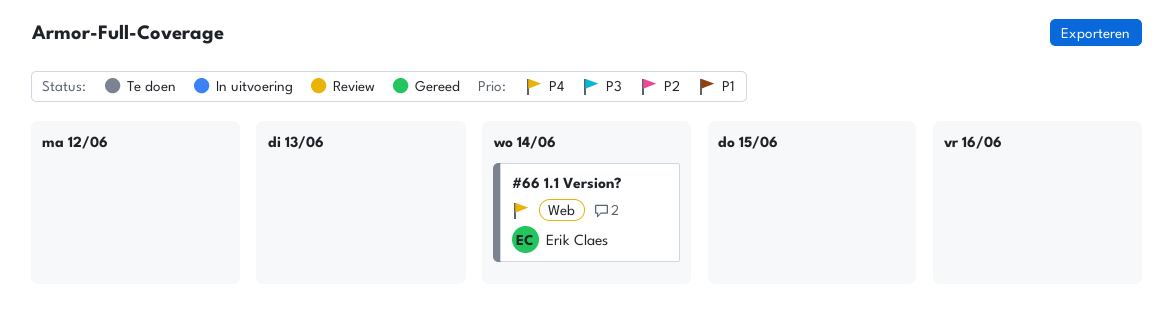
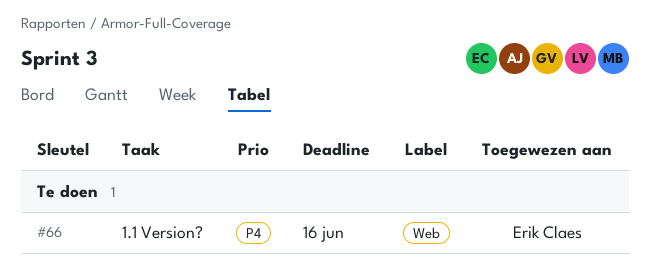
#66, due: Jun 14 -> Jun 16

